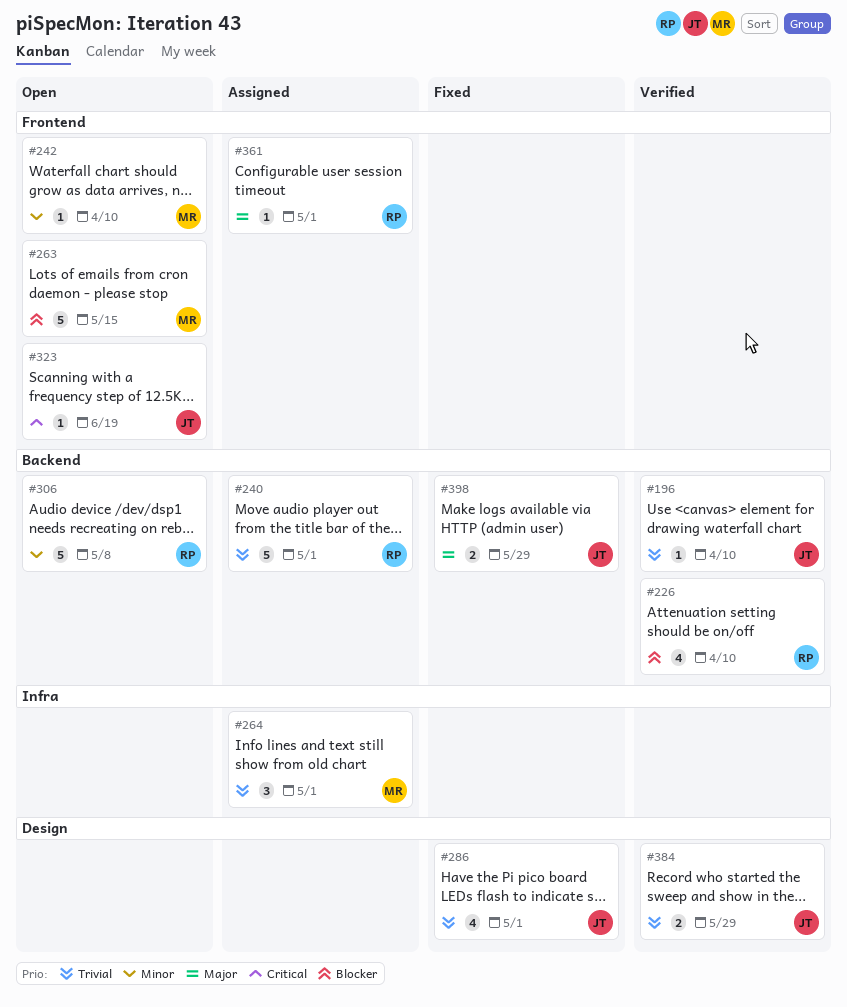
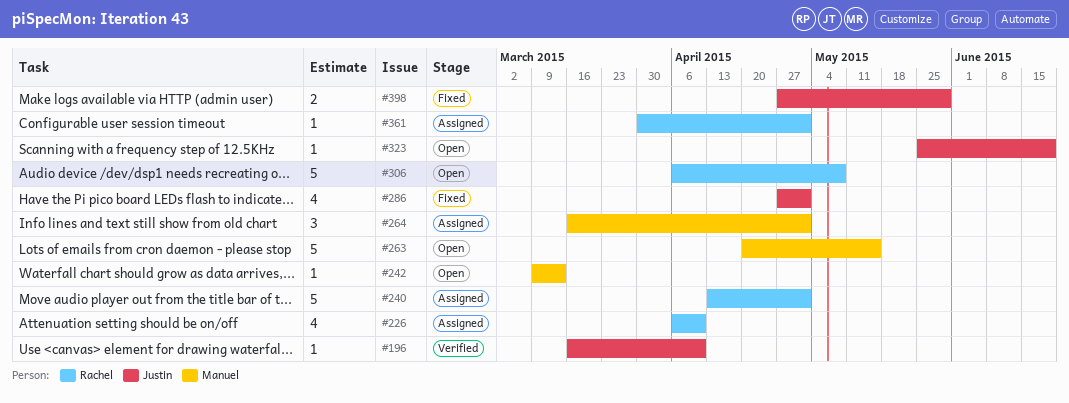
#226, status: Verified -> Assigned
#242, due: Apr 10 -> Mar 13
#384: present -> none

